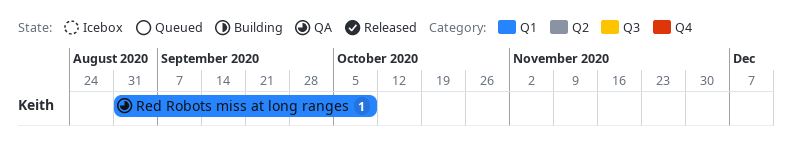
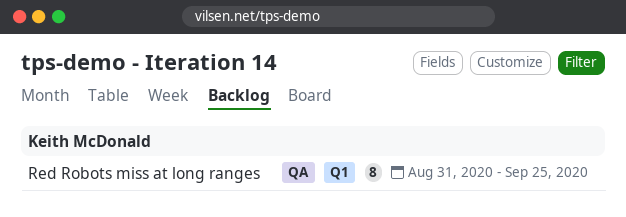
Red Robots miss at long ranges, estimate: 1 -> 8
Red Robots miss at long ranges, due: Oct 9 -> Sep 25

